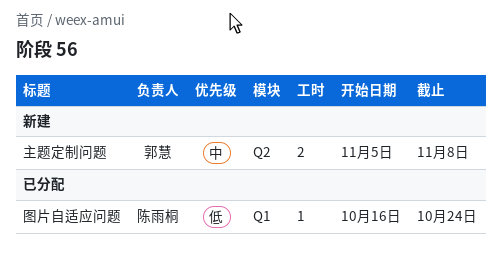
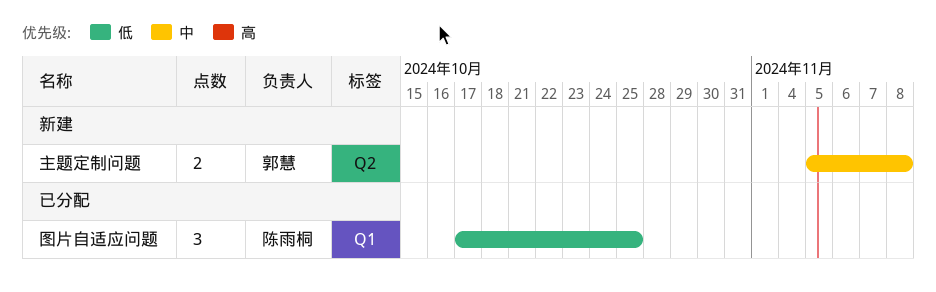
图片自适应问题, estimate: 1 -> 3
图片自适应问题, start: Oct 16 -> Oct 17
图片自适应问题, due: Oct 24 -> Oct 25

